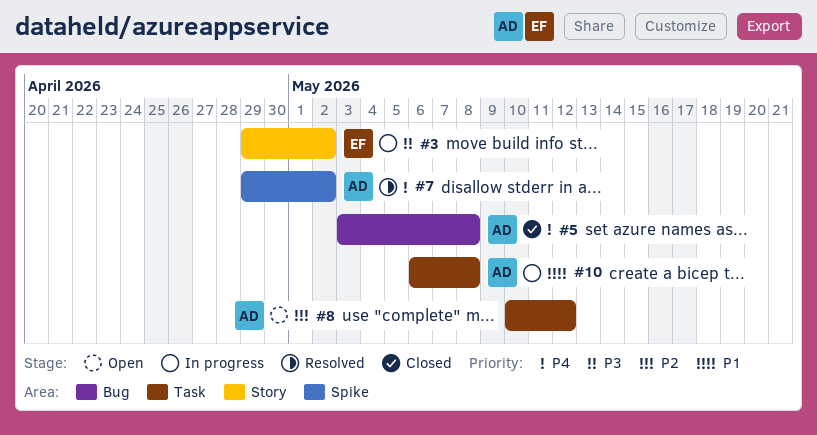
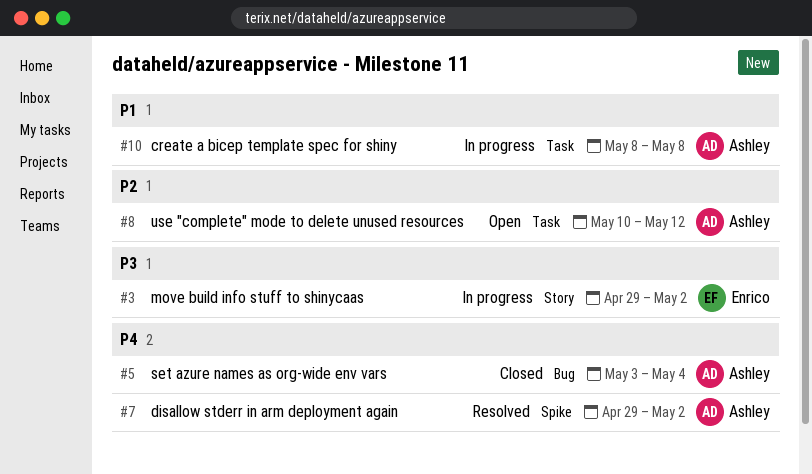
#5, due: May 8 -> May 4
#10, start: May 6 -> May 8

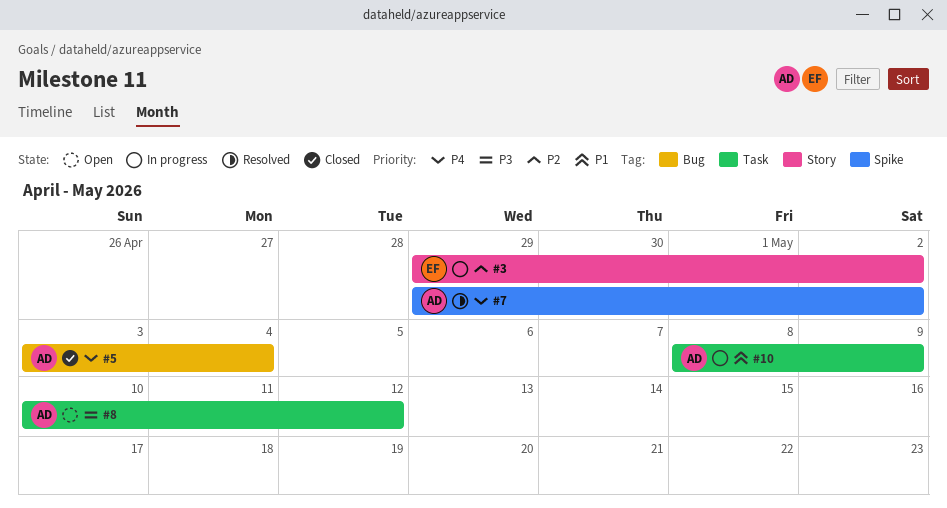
#3, priority: P3 -> P2
#8, priority: P2 -> P3
#10, due: May 8 -> May 9

